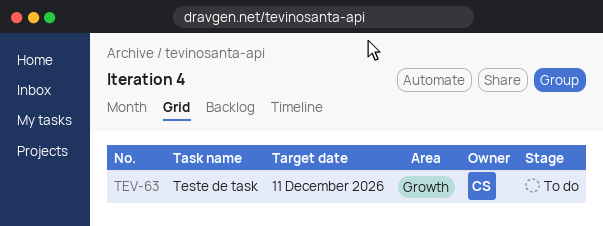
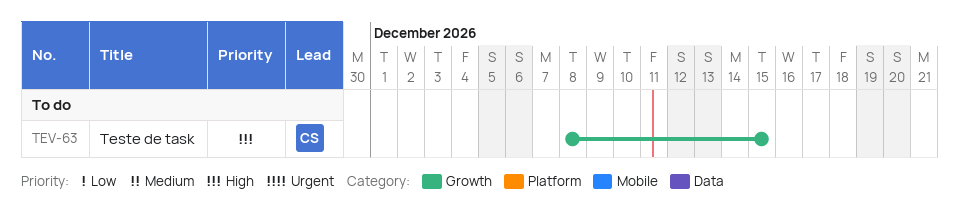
TEV-63, due: Dec 11 -> Dec 15

